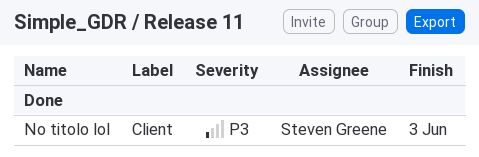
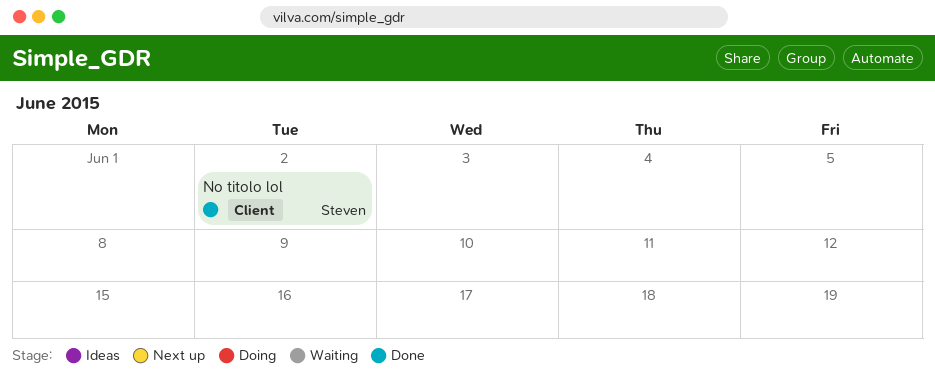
No titolo lol, due: Jun 3 -> Jun 2

